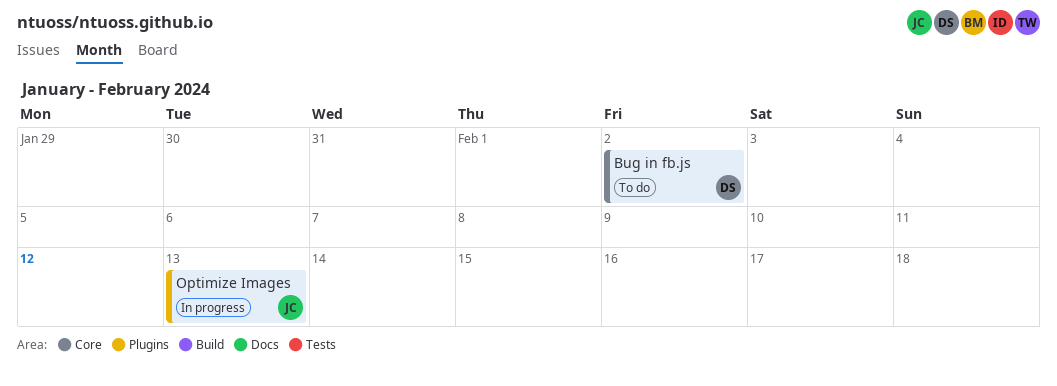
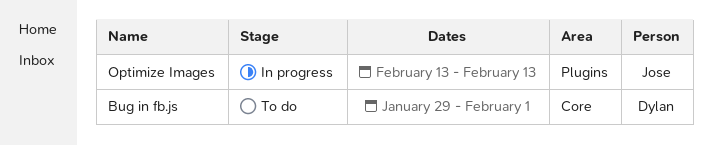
Bug in fb.js, due: Feb 2 -> Feb 1

